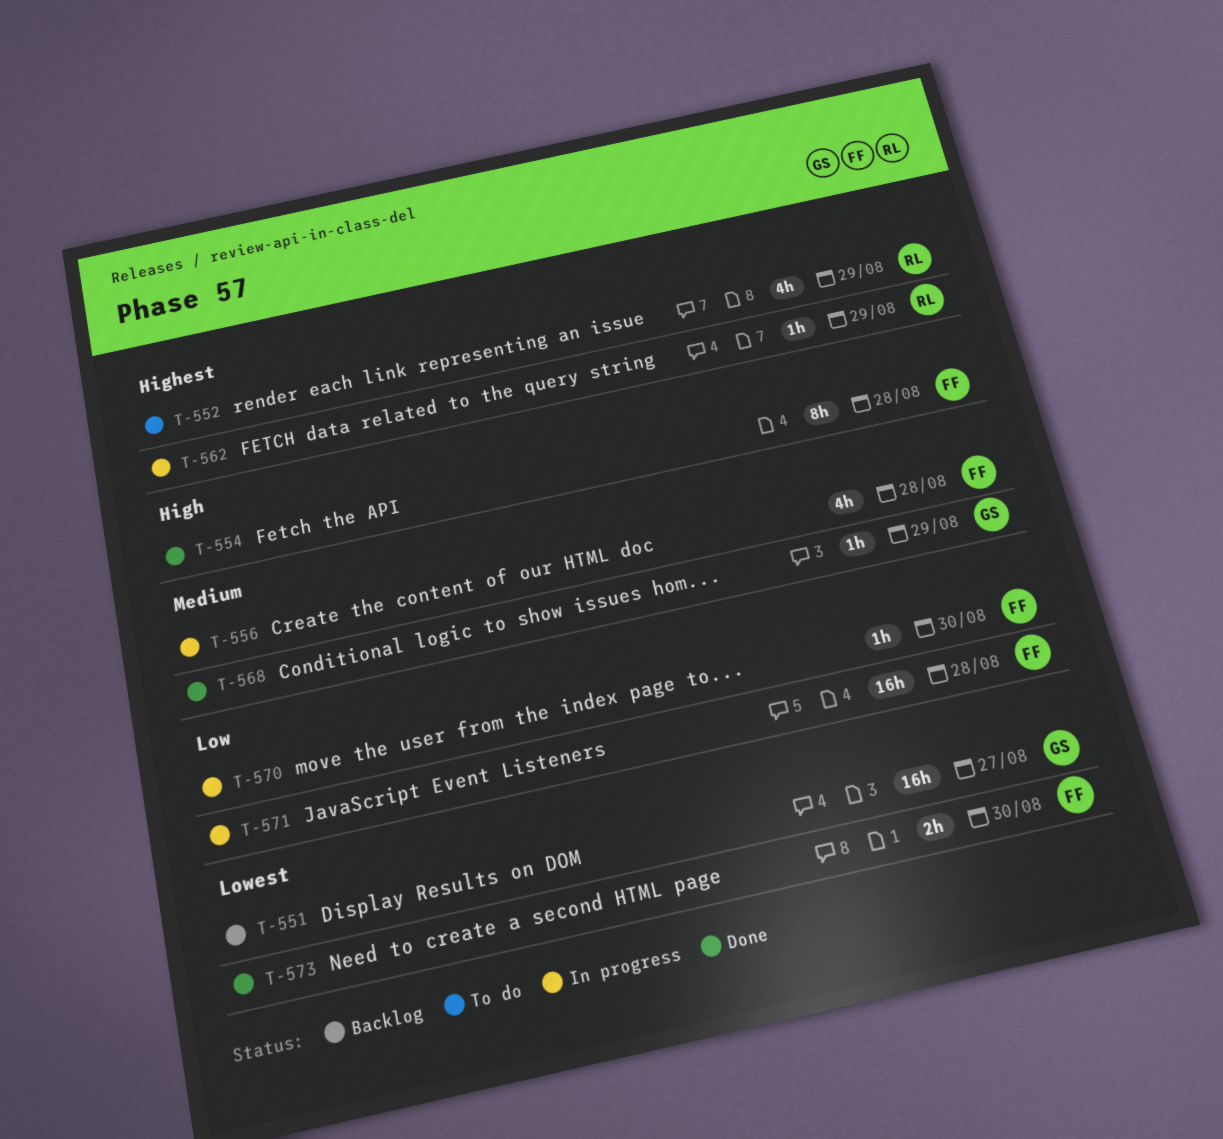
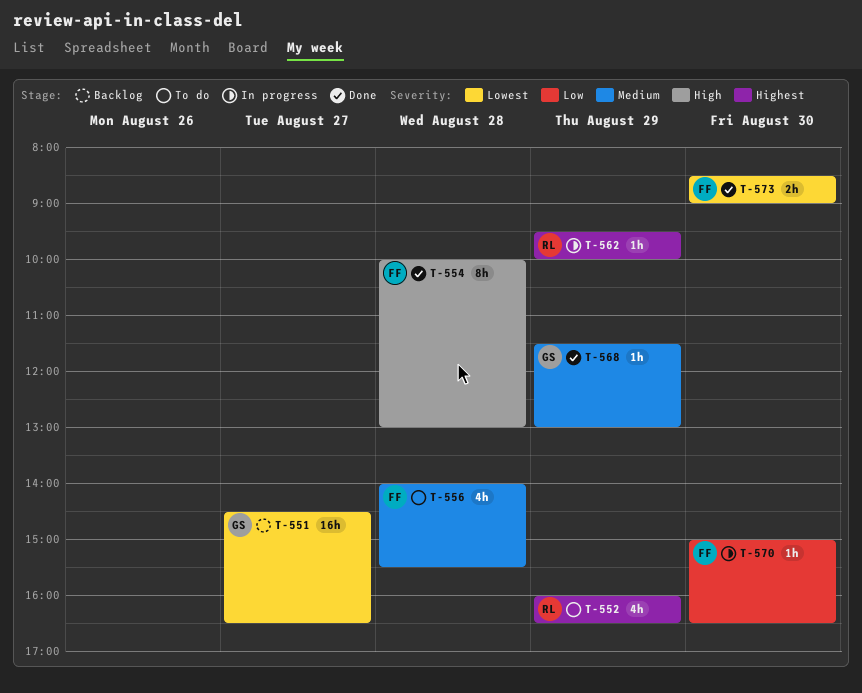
T-556, status: In progress -> To do
T-571: present -> none

